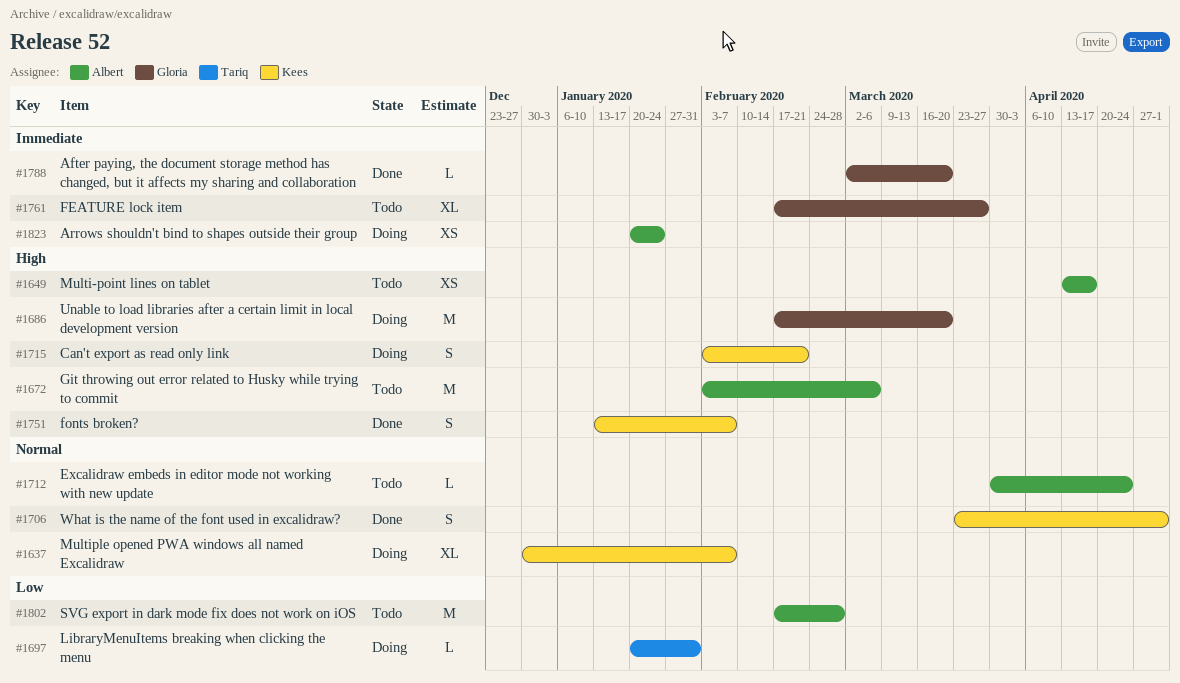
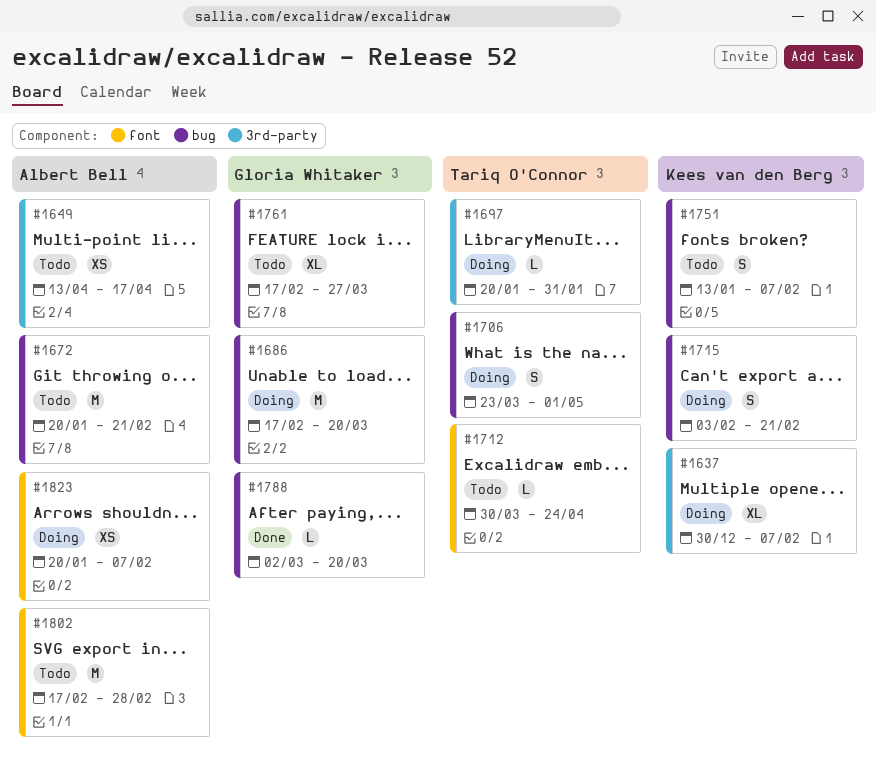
#1672, start: Feb 3 -> Jan 20
#1672, due: Mar 6 -> Feb 21
#1706, status: Done -> Doing
#1706, owner: Kees van den Berg -> Tariq O'Connor
#1712, owner: Albert Bell -> Tariq O'Connor
#1751, status: Done -> Todo
#1823, due: Jan 24 -> Feb 7

